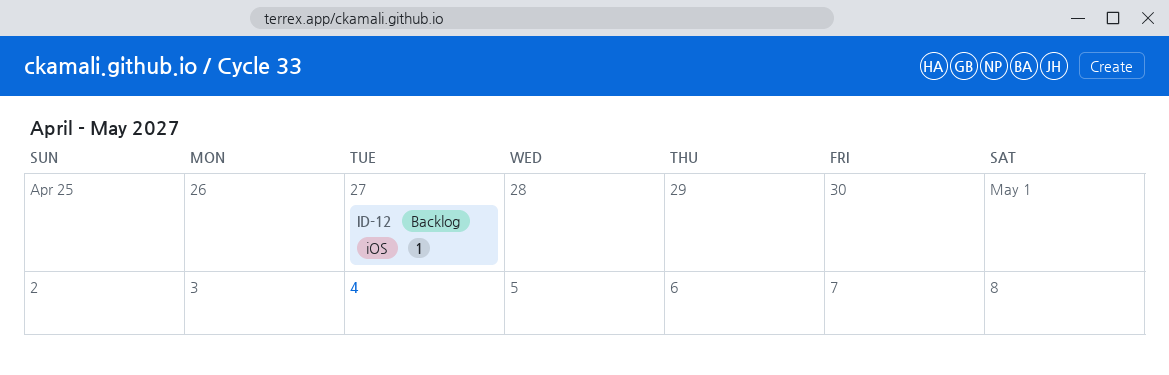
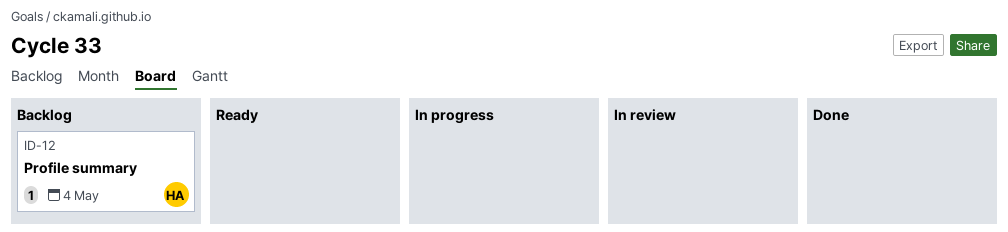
ID-12, due: Apr 27 -> May 4

